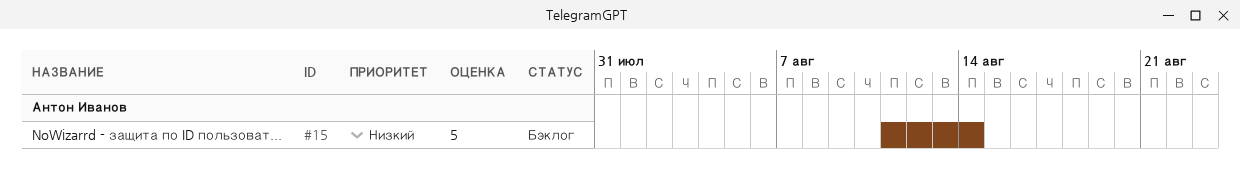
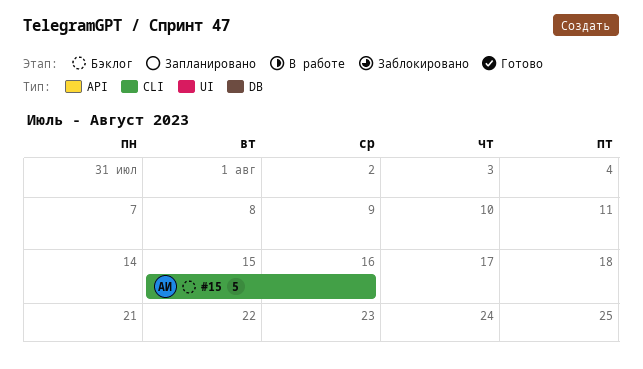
#15, start: Aug 11 -> Aug 15
#15, due: Aug 14 -> Aug 16

